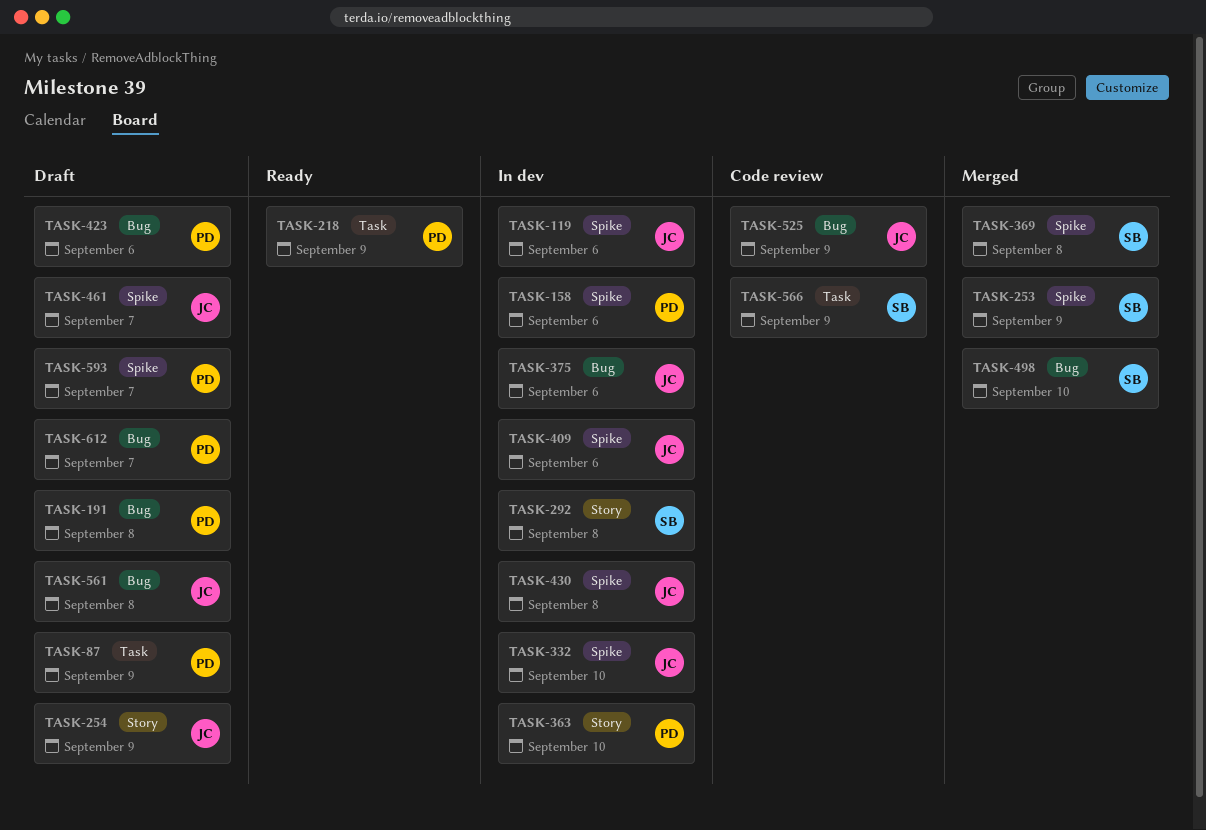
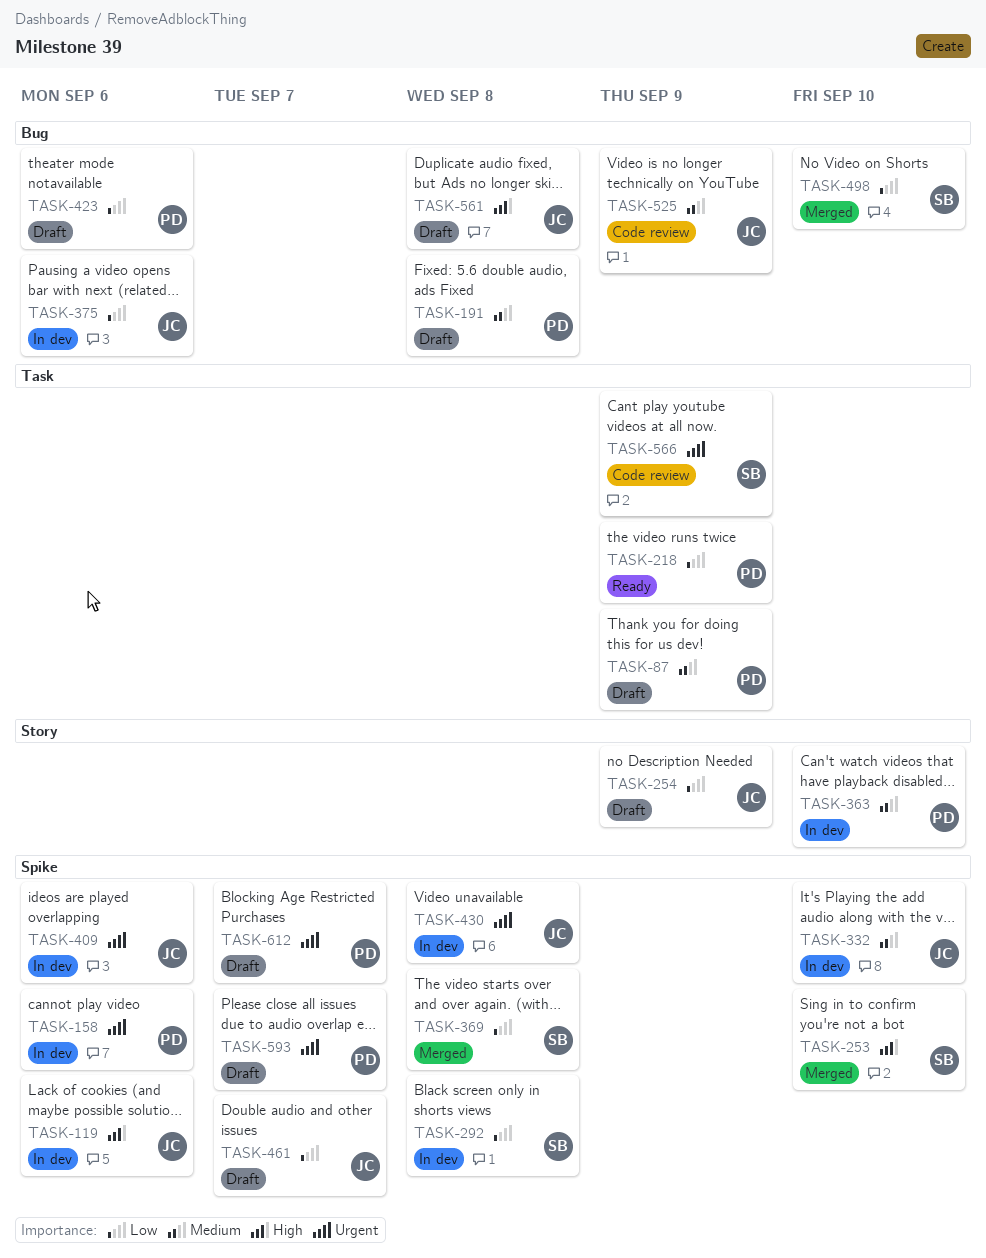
TASK-253, due: Sep 9 -> Sep 10
TASK-292, label: Story -> Spike
TASK-612, label: Bug -> Spike

